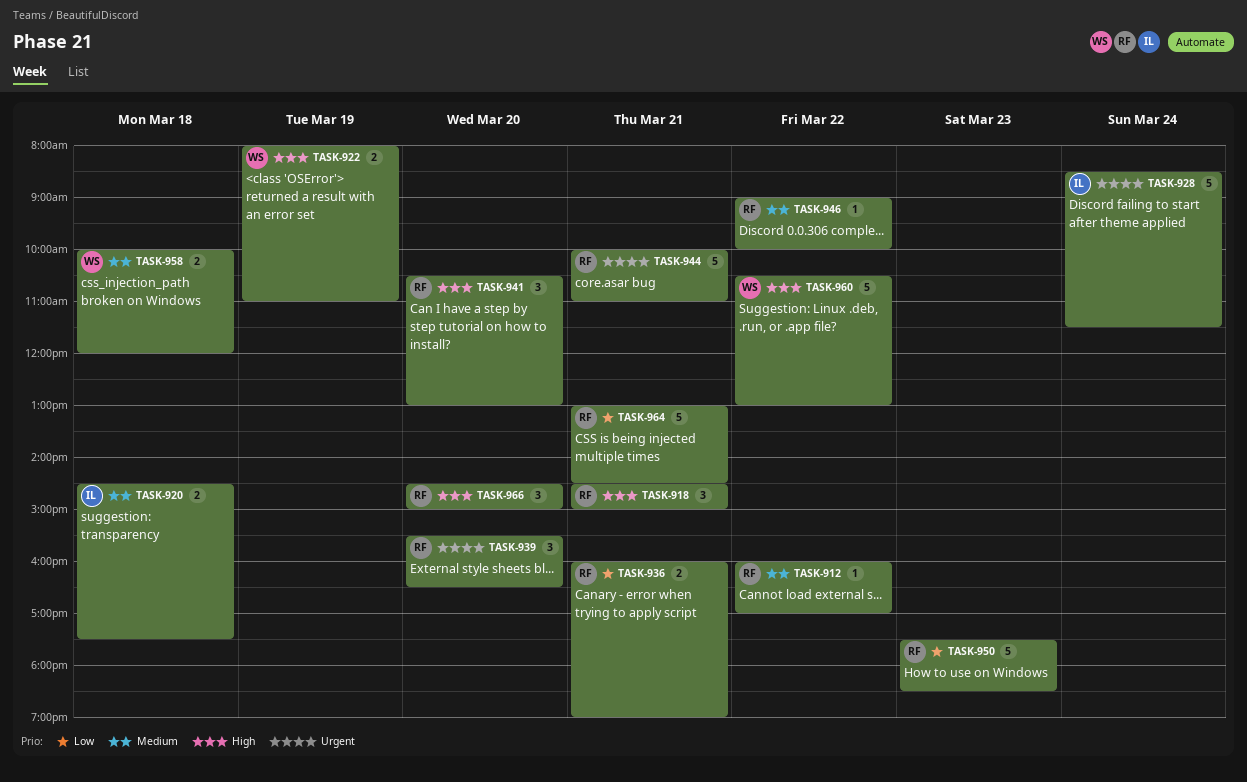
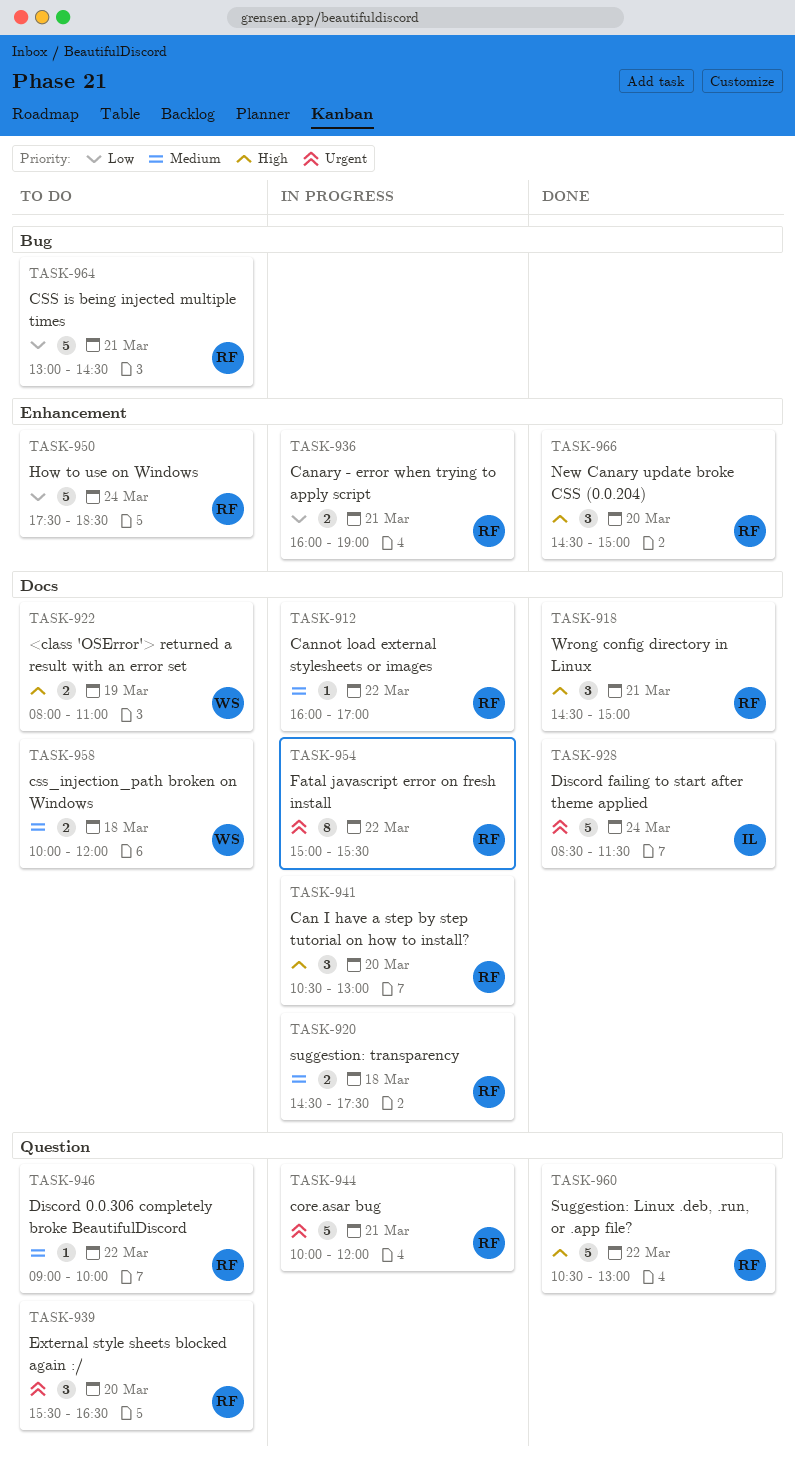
TASK-920, owner: IL -> RF
TASK-944, ends: 11:00 -> 12:00
TASK-950, day: Mar 23 -> Mar 24
TASK-954: none -> present
TASK-960, owner: WS -> RF

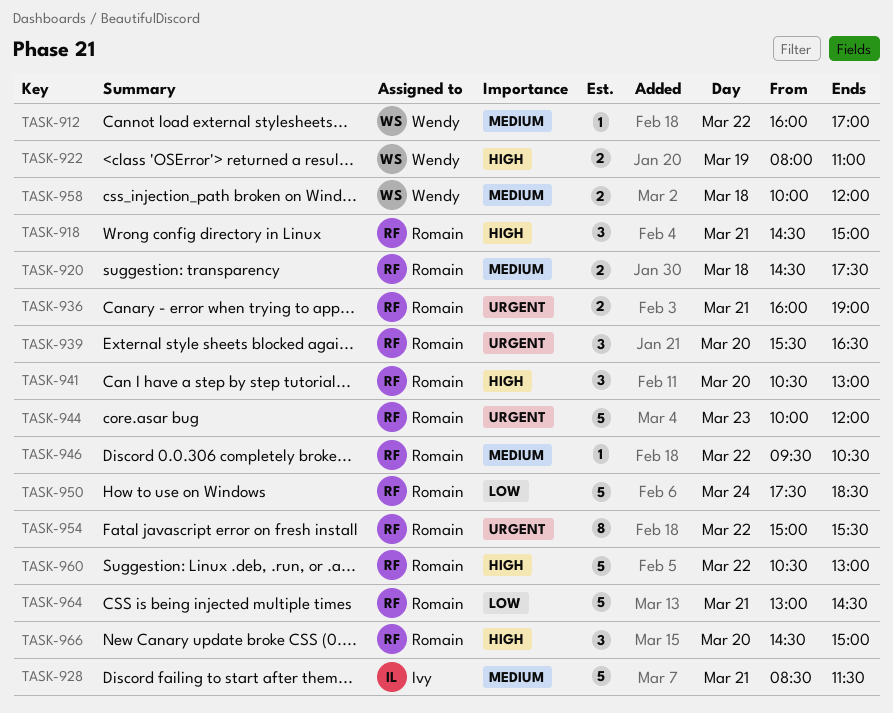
TASK-912, owner: Romain -> Wendy
TASK-928, priority: Urgent -> Medium
TASK-928, day: Mar 24 -> Mar 21
TASK-936, priority: Low -> Urgent
TASK-944, day: Mar 21 -> Mar 23
TASK-946, begins: 09:00 -> 09:30
TASK-946, ends: 10:00 -> 10:30

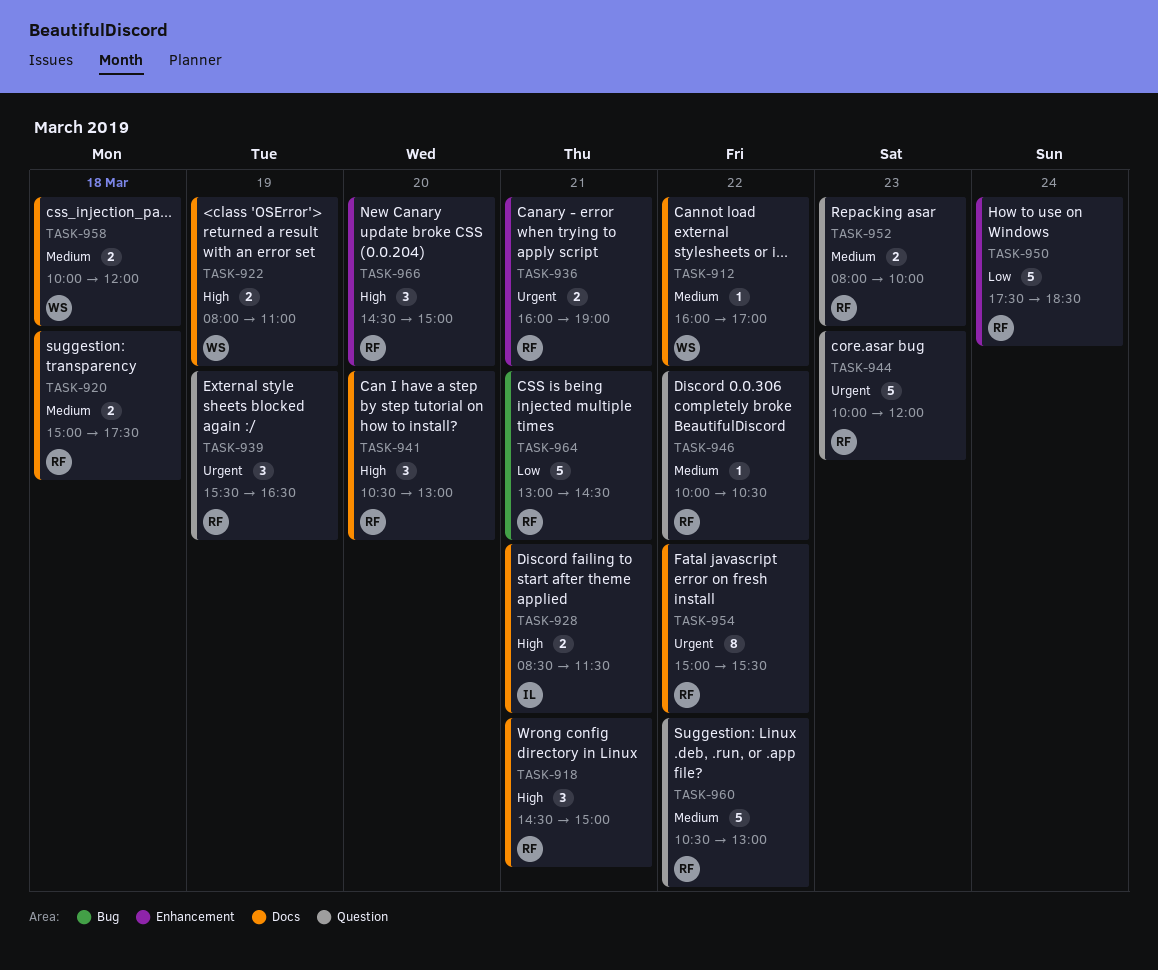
TASK-920, begins: 14:30 -> 15:00
TASK-928, priority: Medium -> High
TASK-928, estimate: 5 -> 2
TASK-939, day: Mar 20 -> Mar 19
TASK-946, begins: 09:30 -> 10:00
TASK-952: none -> present
TASK-960, priority: High -> Medium

